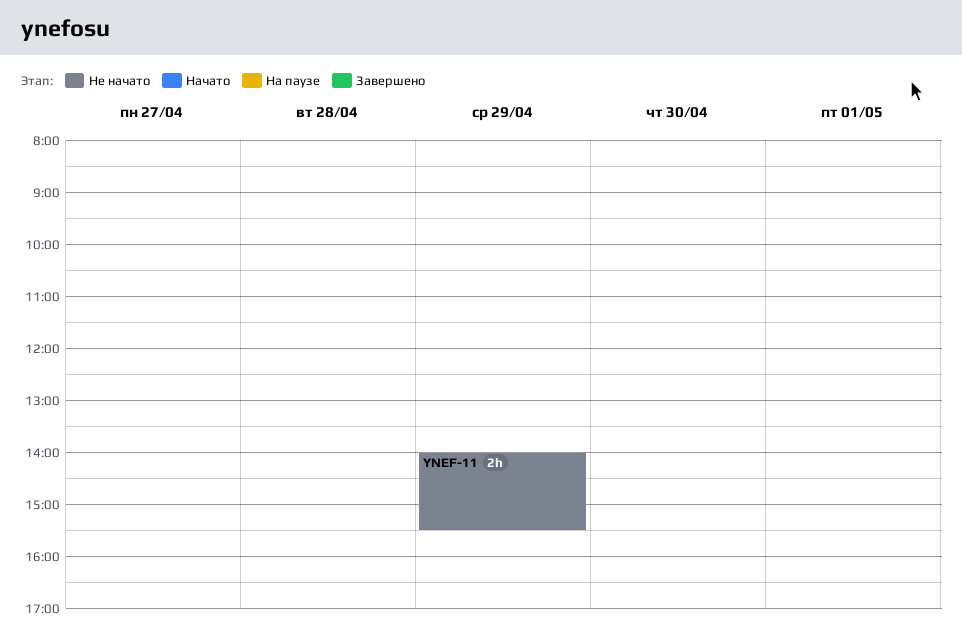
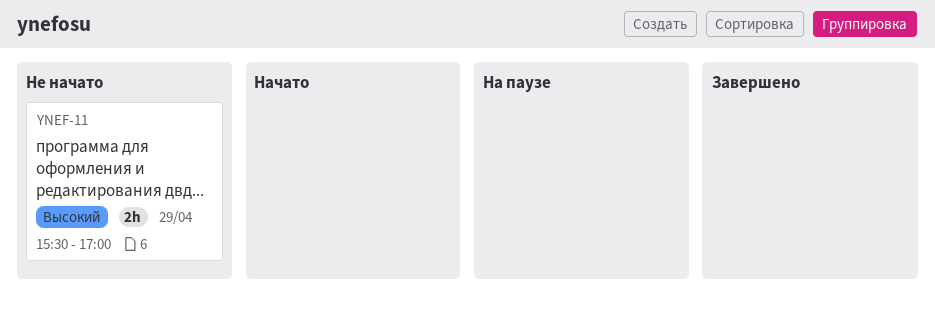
YNEF-11, begins: 14:00 -> 15:30
YNEF-11, ends: 15:30 -> 17:00

